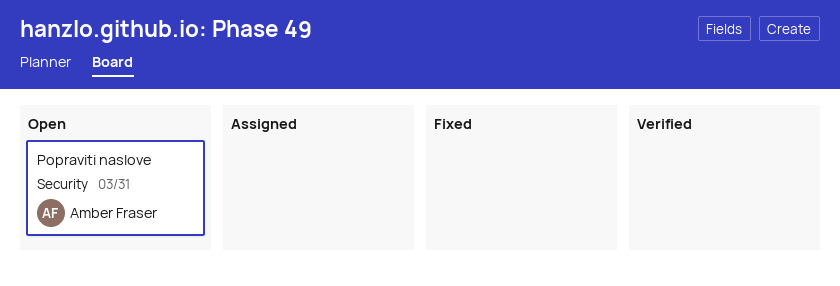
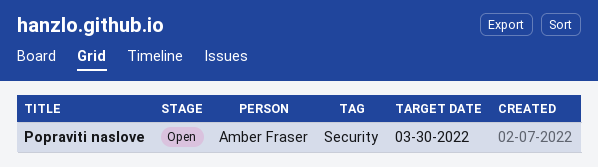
Popraviti naslove, due: Mar 31 -> Mar 30

